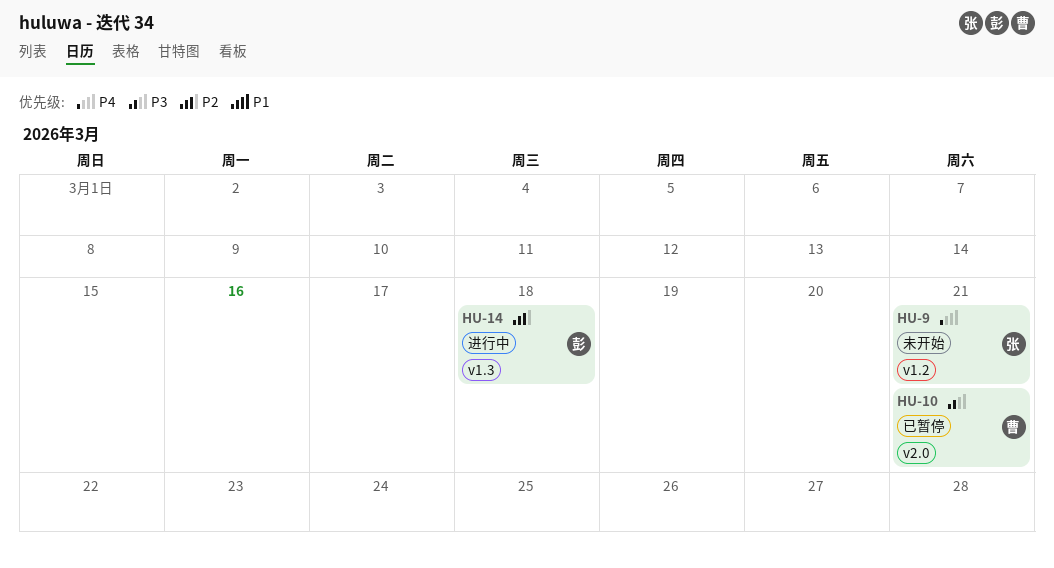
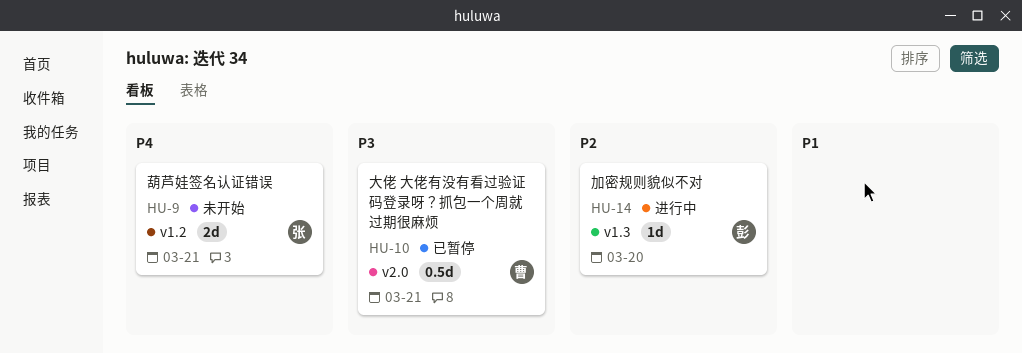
HU-14, due: Mar 18 -> Mar 20

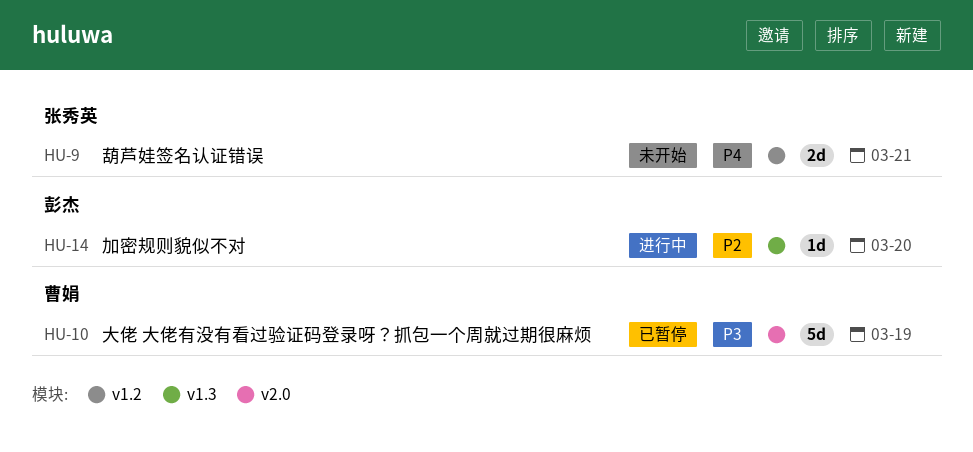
HU-10, estimate: 0.5d -> 5d
HU-10, due: Mar 21 -> Mar 19

